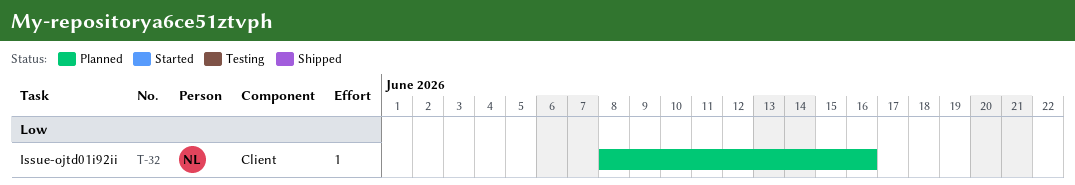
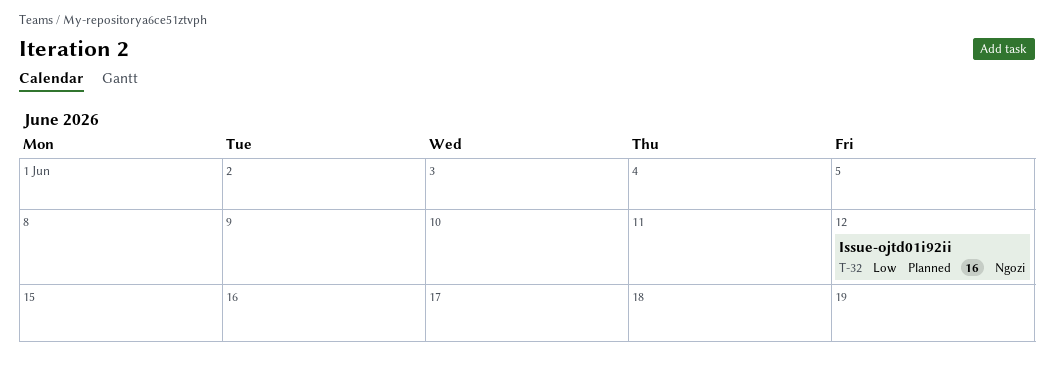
T-32, estimate: 1 -> 16
T-32, due: Jun 16 -> Jun 12

